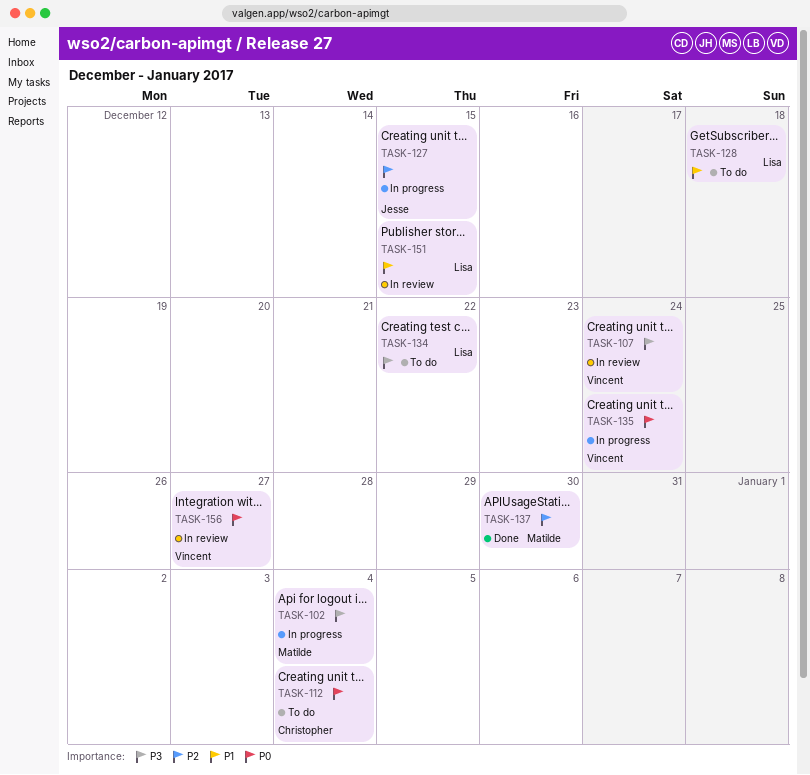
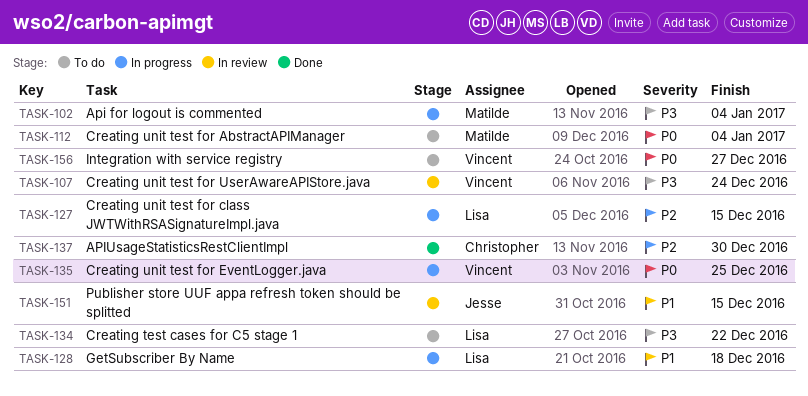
TASK-112, owner: Christopher -> Matilde
TASK-127, owner: Jesse -> Lisa
TASK-128, status: To do -> In progress
TASK-135, due: Dec 24 -> Dec 25
TASK-137, owner: Matilde -> Christopher
TASK-151, owner: Lisa -> Jesse
TASK-156, status: In review -> To do

